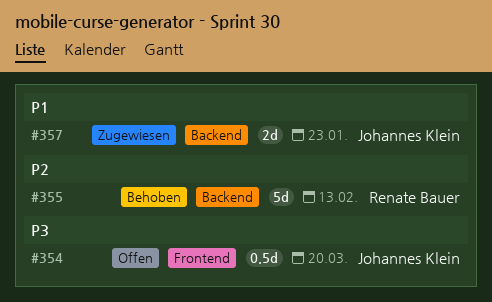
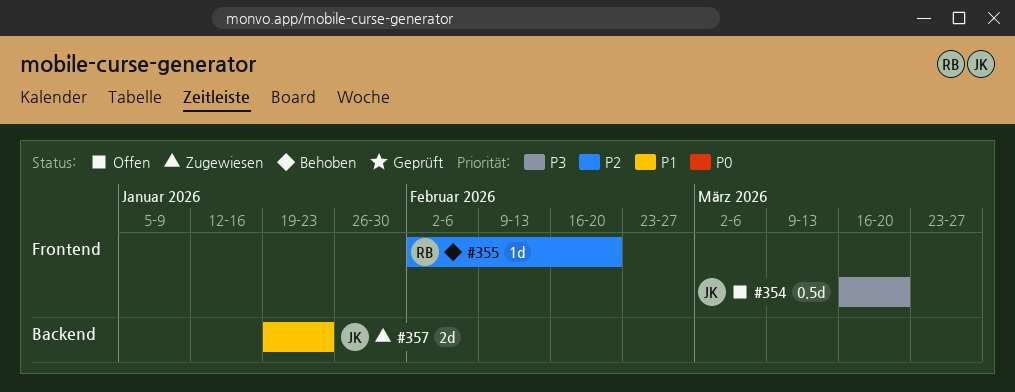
#355, label: Backend -> Frontend
#355, estimate: 5d -> 1d
#355, due: Feb 13 -> Feb 20

